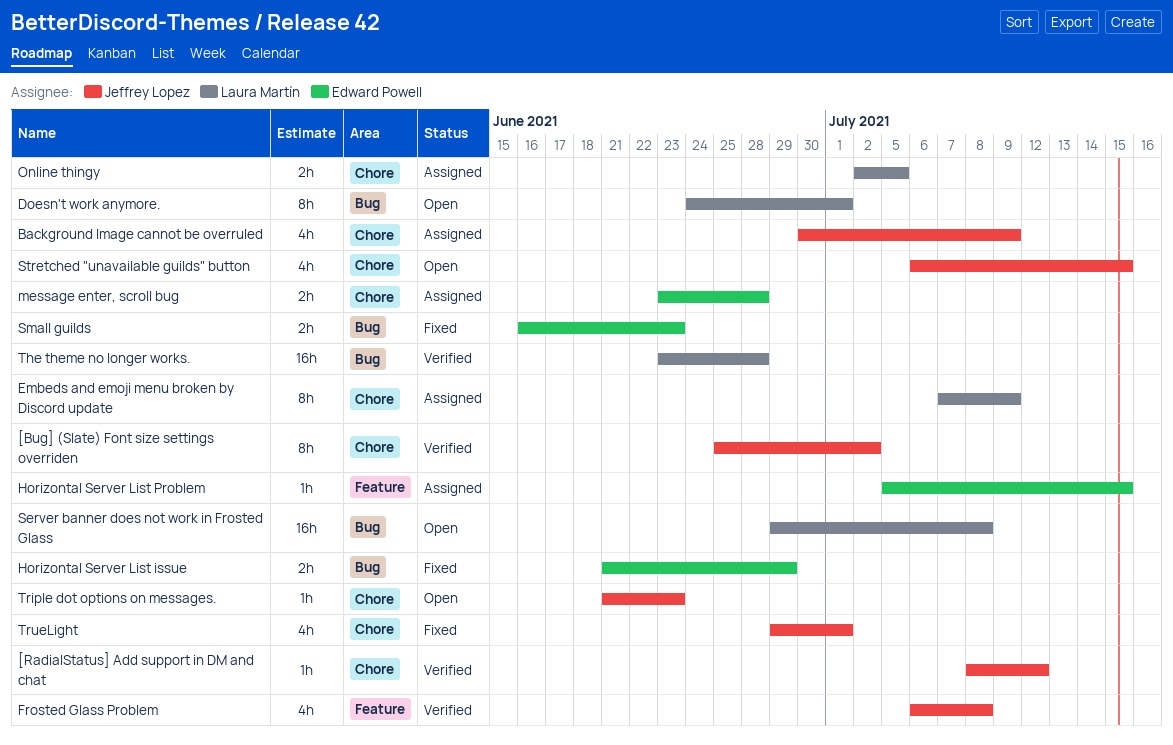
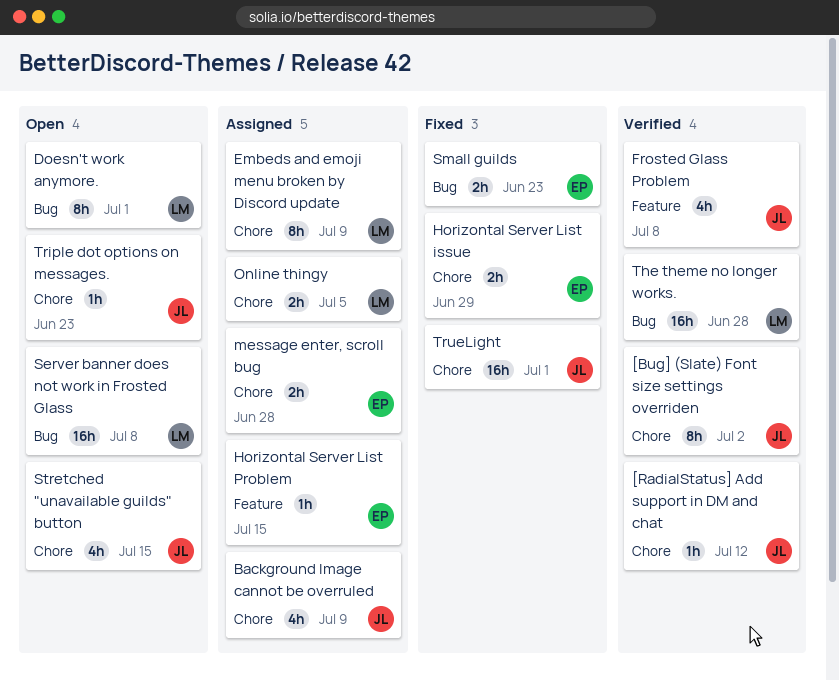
Horizontal Server List issue, label: Bug -> Chore
TrueLight, estimate: 4h -> 16h

